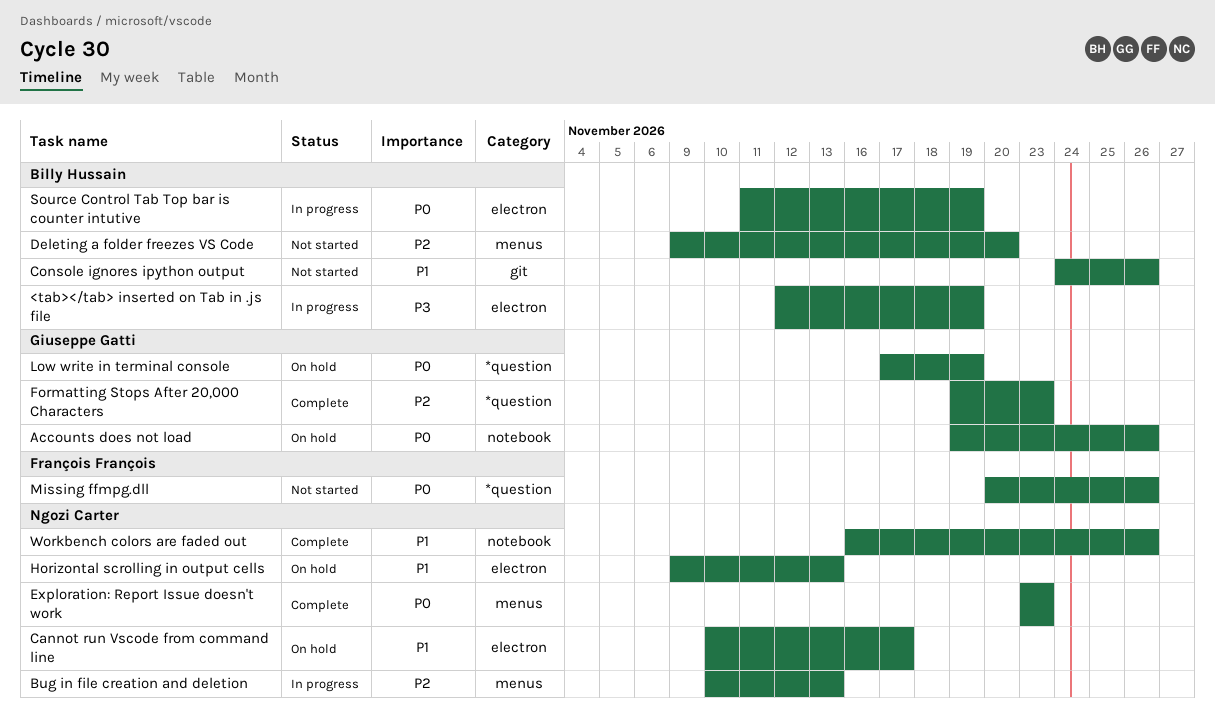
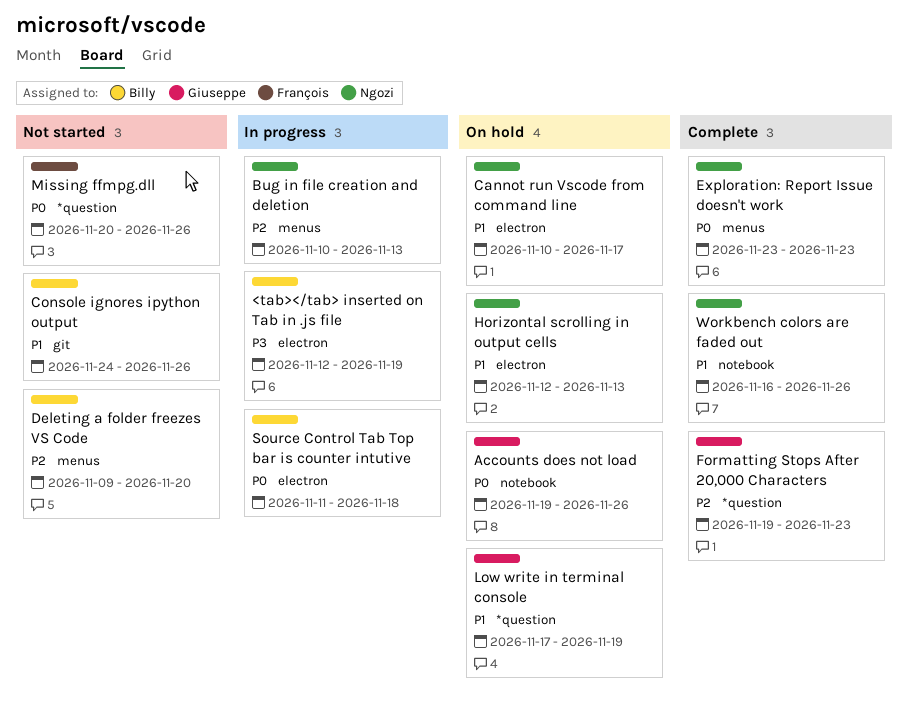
Horizontal scrolling in output cells, start: Nov 9 -> Nov 12
Low write in terminal console, priority: P0 -> P1
Source Control Tab Top bar is counter intutive, due: Nov 19 -> Nov 18

